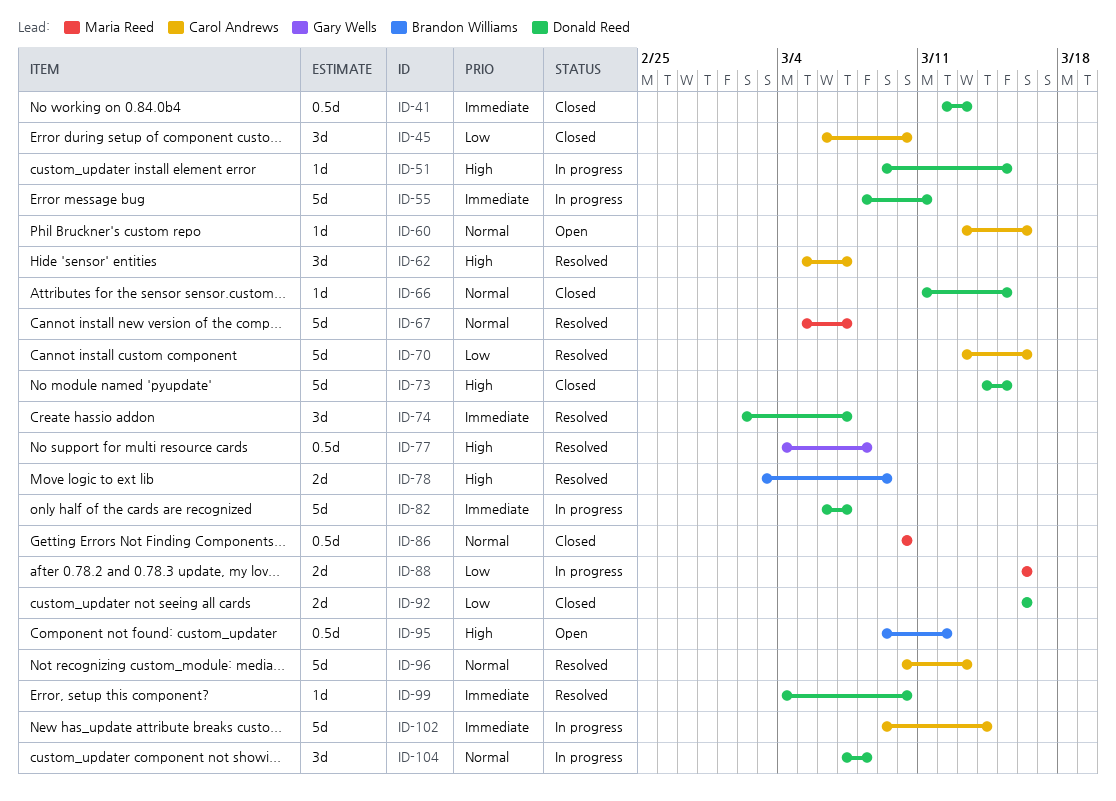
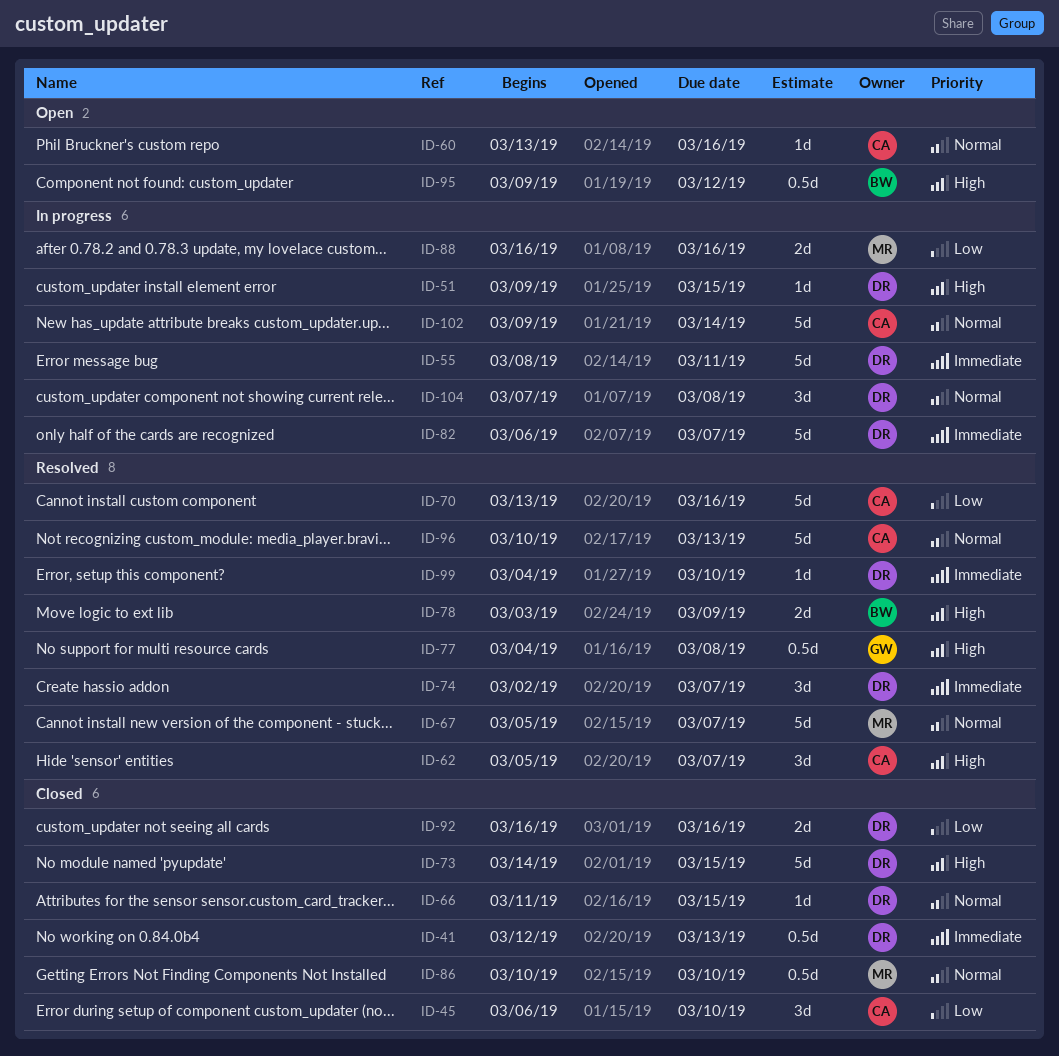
ID-102, priority: Immediate -> Normal

